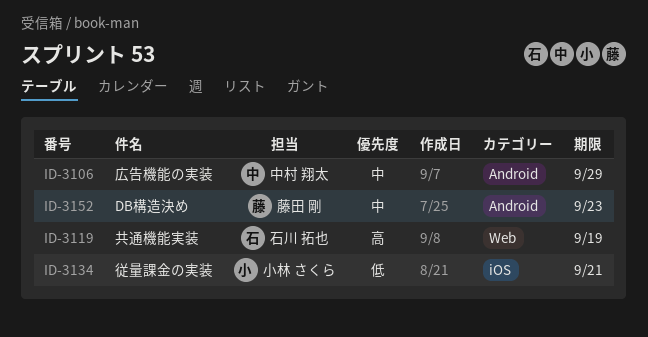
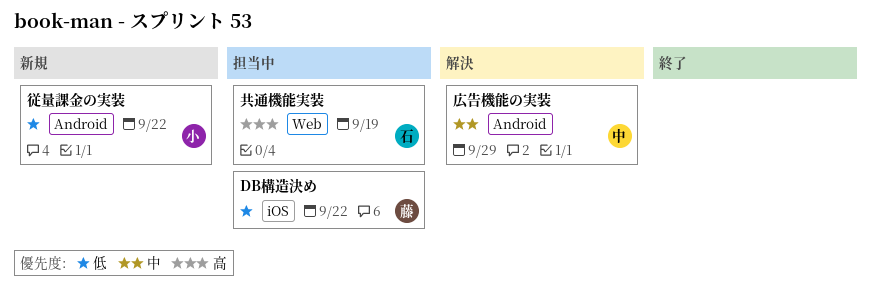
DB構造決め, priority: 中 -> 低
DB構造決め, label: Android -> iOS
DB構造決め, due: Sep 23 -> Sep 22
従量課金の実装, label: iOS -> Android
従量課金の実装, due: Sep 21 -> Sep 22

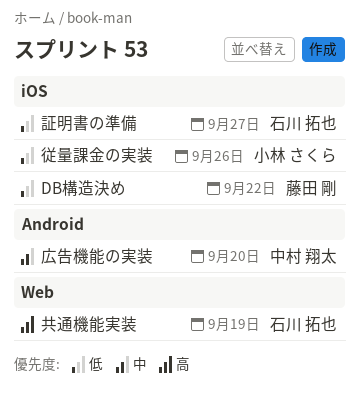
広告機能の実装, due: Sep 29 -> Sep 20
従量課金の実装, label: Android -> iOS
従量課金の実装, due: Sep 22 -> Sep 26
証明書の準備: none -> present

